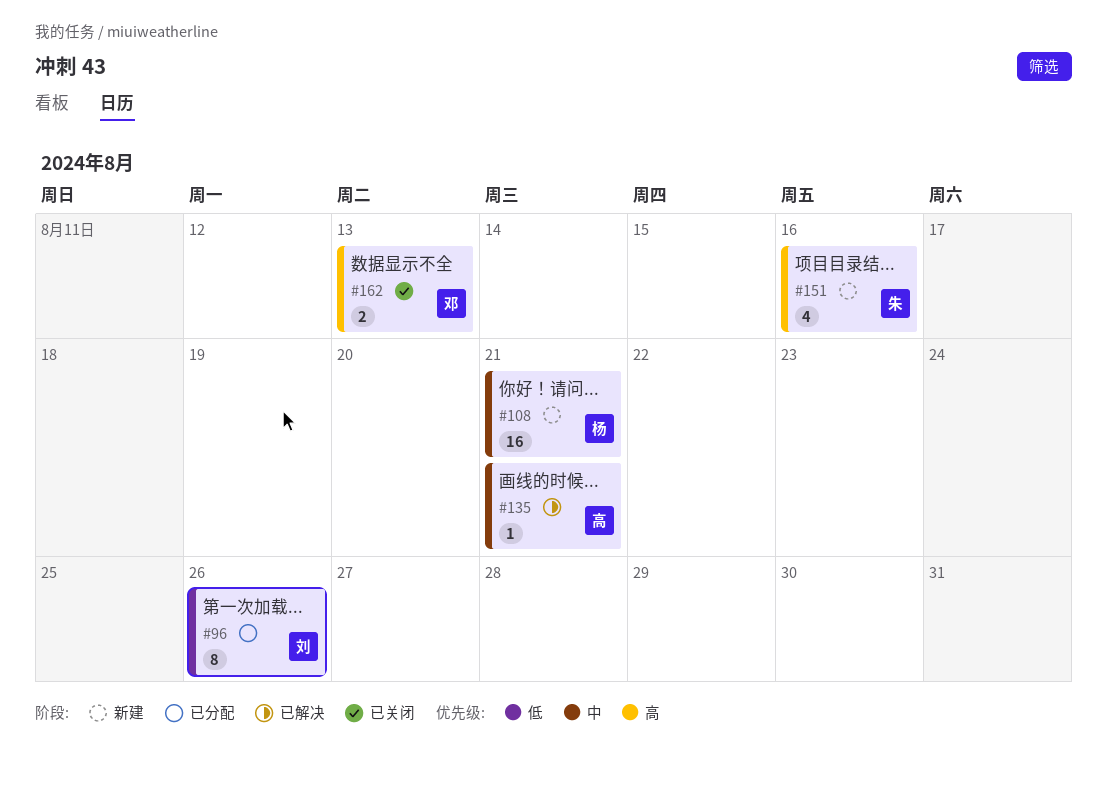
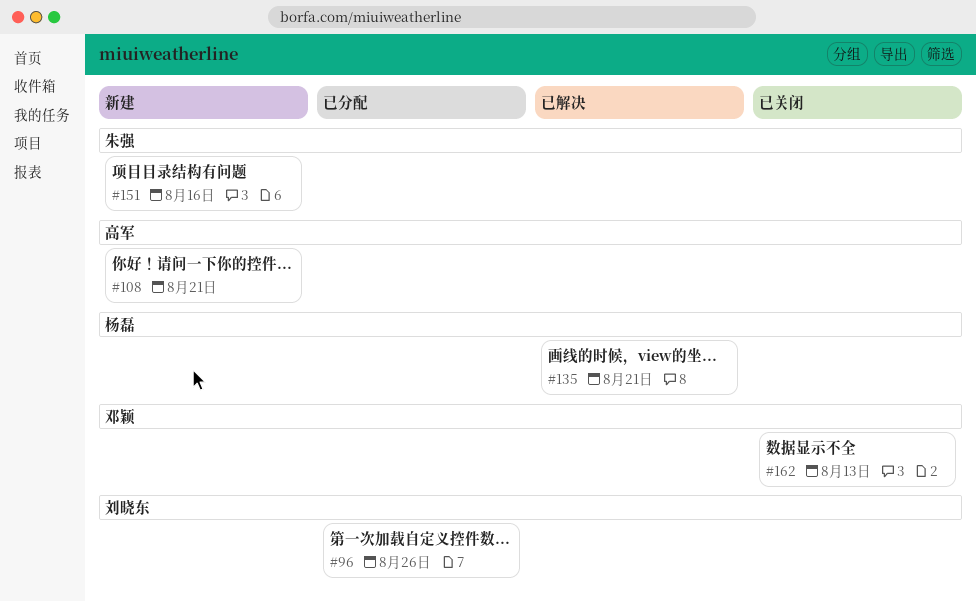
#108, owner: 杨磊 -> 高军
#135, owner: 高军 -> 杨磊

